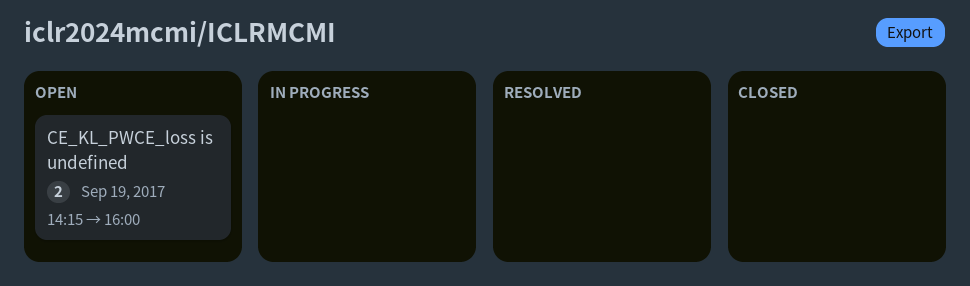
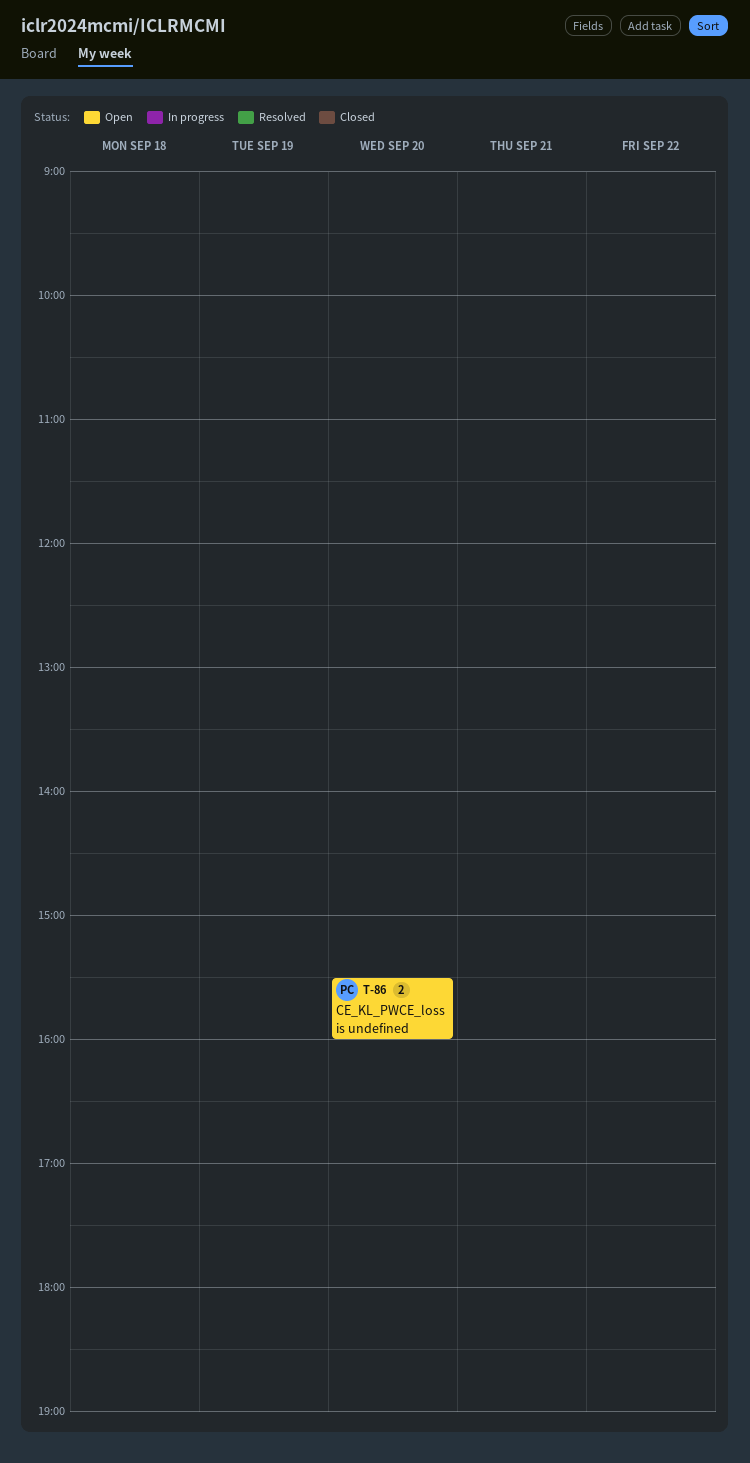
CE_KL_PWCE_loss is undefined, day: Sep 19 -> Sep 20
CE_KL_PWCE_loss is undefined, begins: 14:15 -> 15:30

